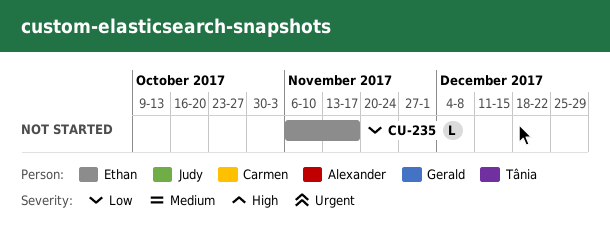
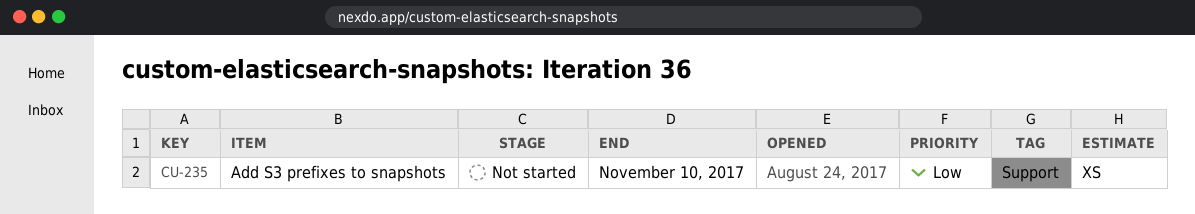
CU-235, estimate: L -> XS
CU-235, due: Nov 17 -> Nov 10

